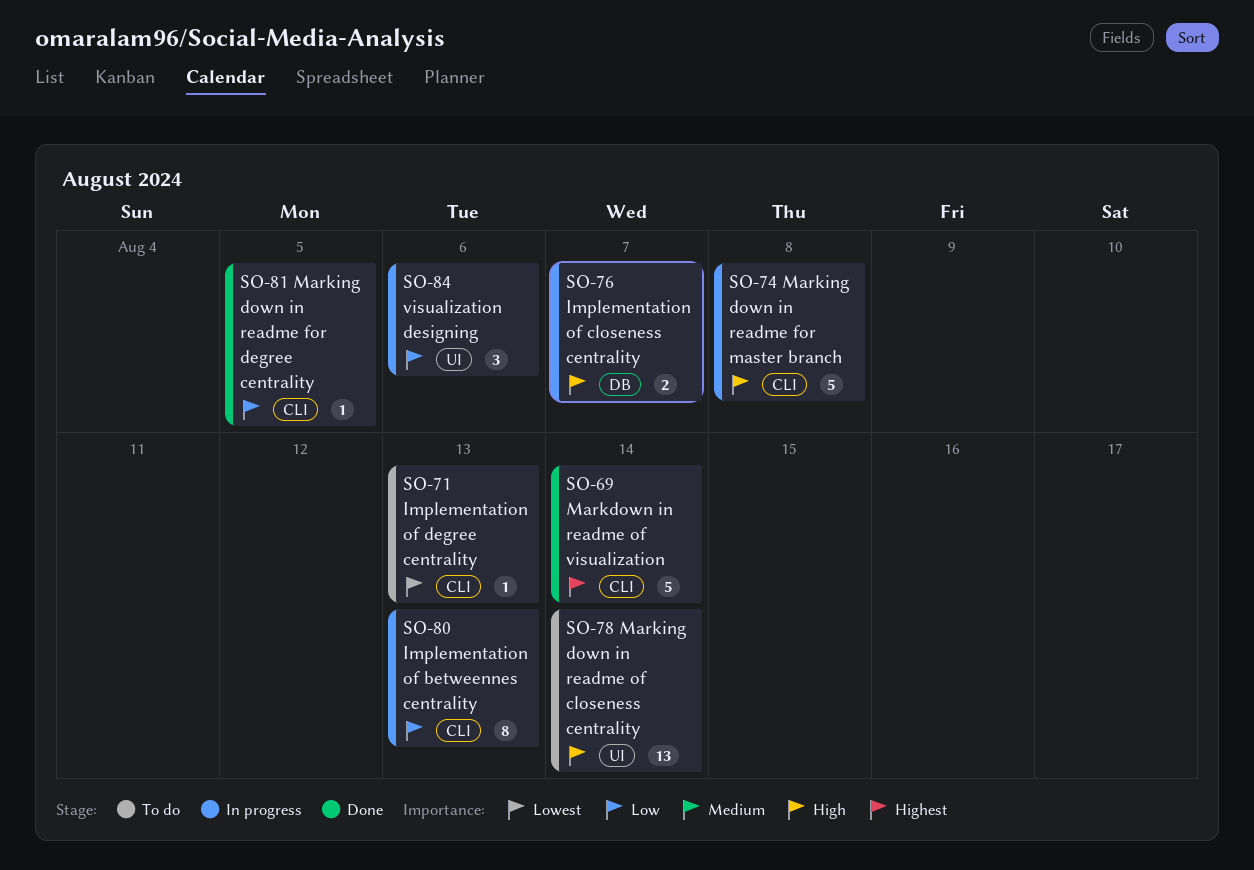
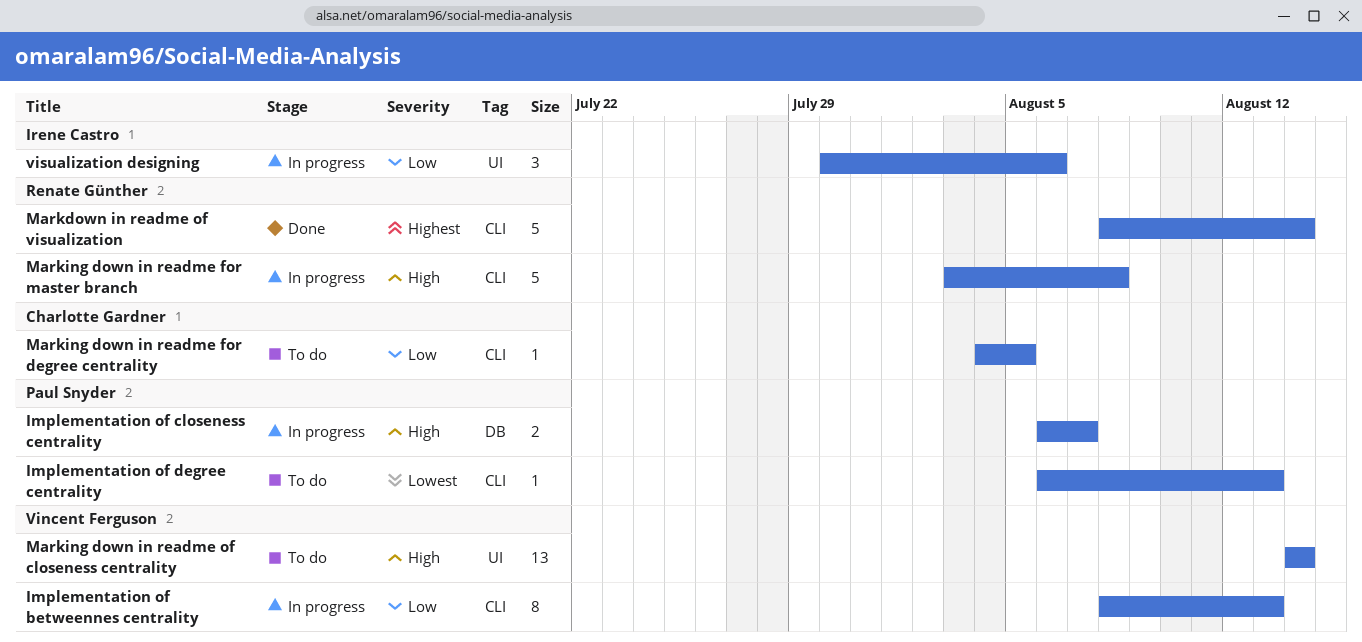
Marking down in readme for degree centrality, status: Done -> To do

